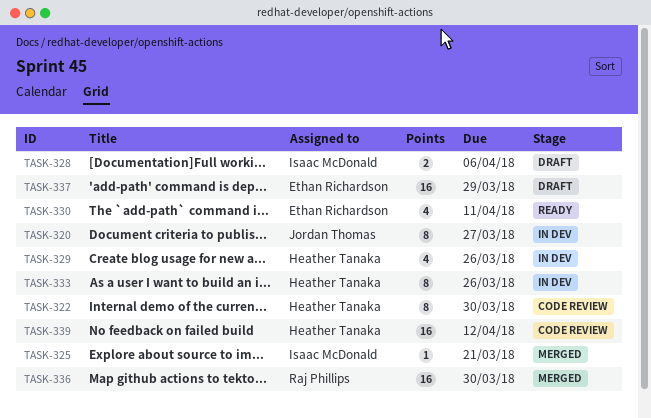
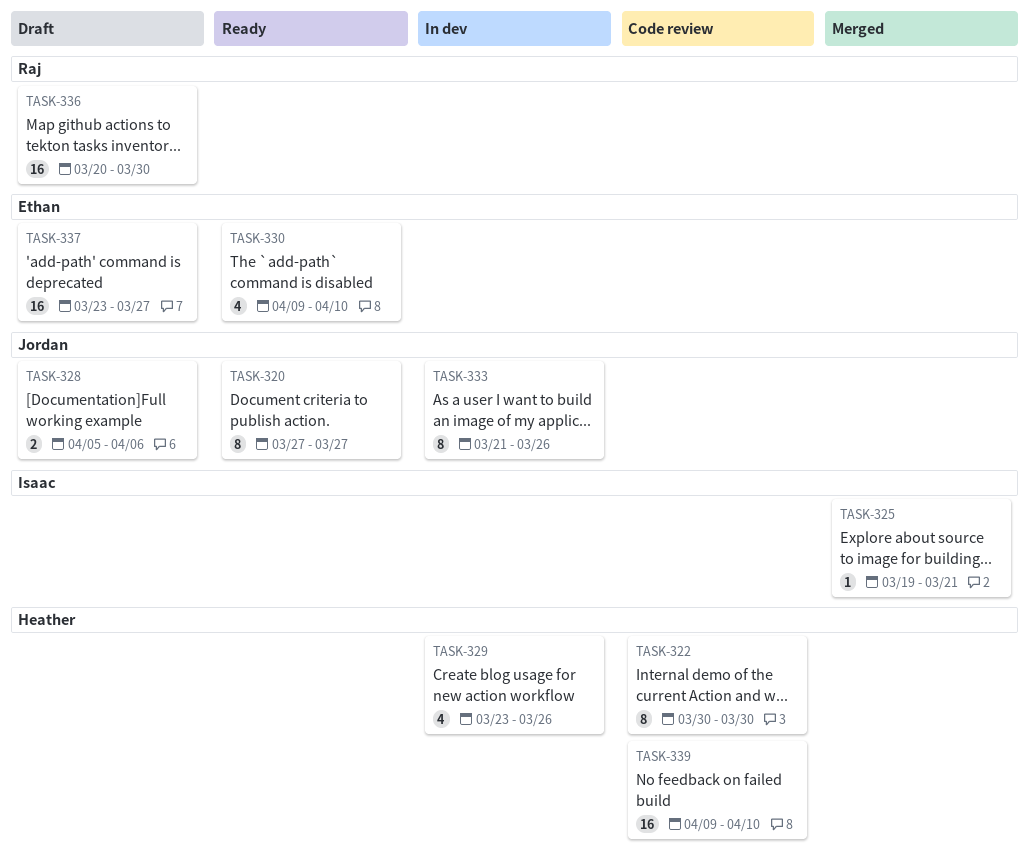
TASK-320, status: In dev -> Ready
TASK-328, owner: Isaac McDonald -> Jordan Thomas
TASK-330, due: Apr 11 -> Apr 10
TASK-333, owner: Heather Tanaka -> Jordan Thomas
TASK-336, status: Merged -> Draft
TASK-337, due: Mar 29 -> Mar 27
TASK-339, due: Apr 12 -> Apr 10

